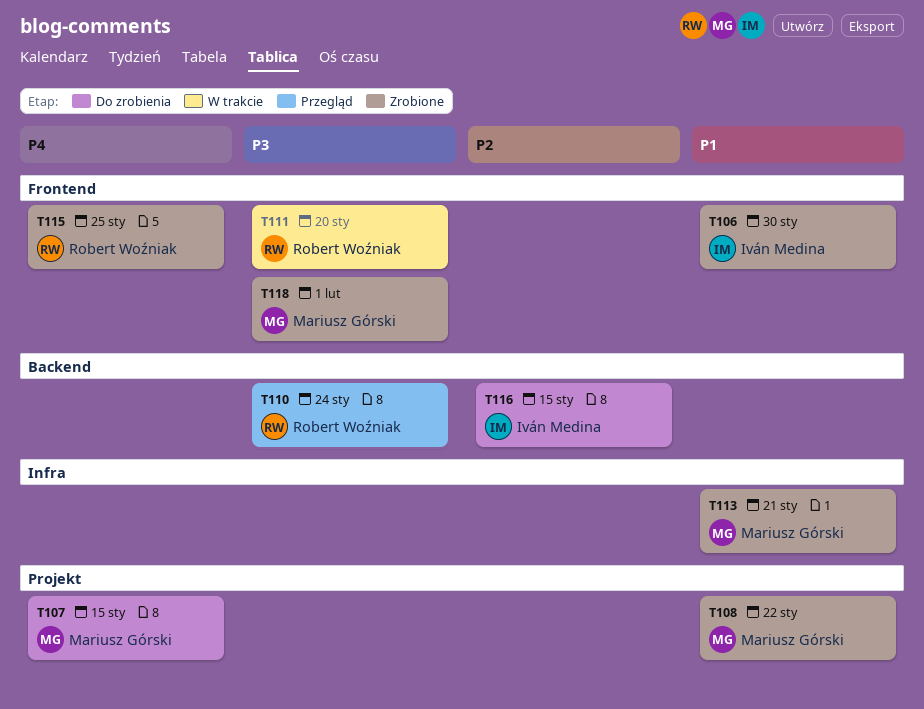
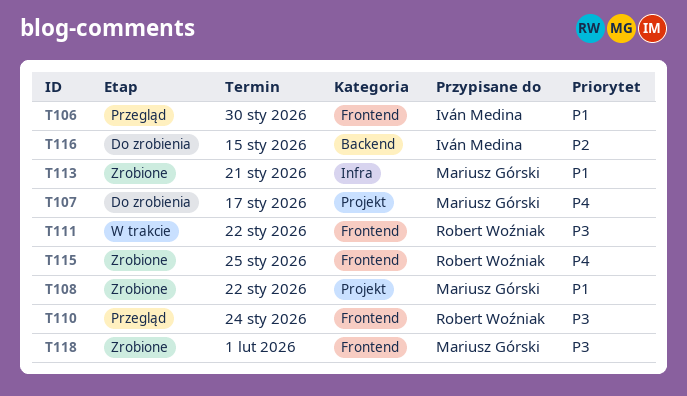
T106, status: Zrobione -> Przegląd
T107, due: Jan 15 -> Jan 17
T110, label: Backend -> Frontend
T111, due: Jan 20 -> Jan 22

